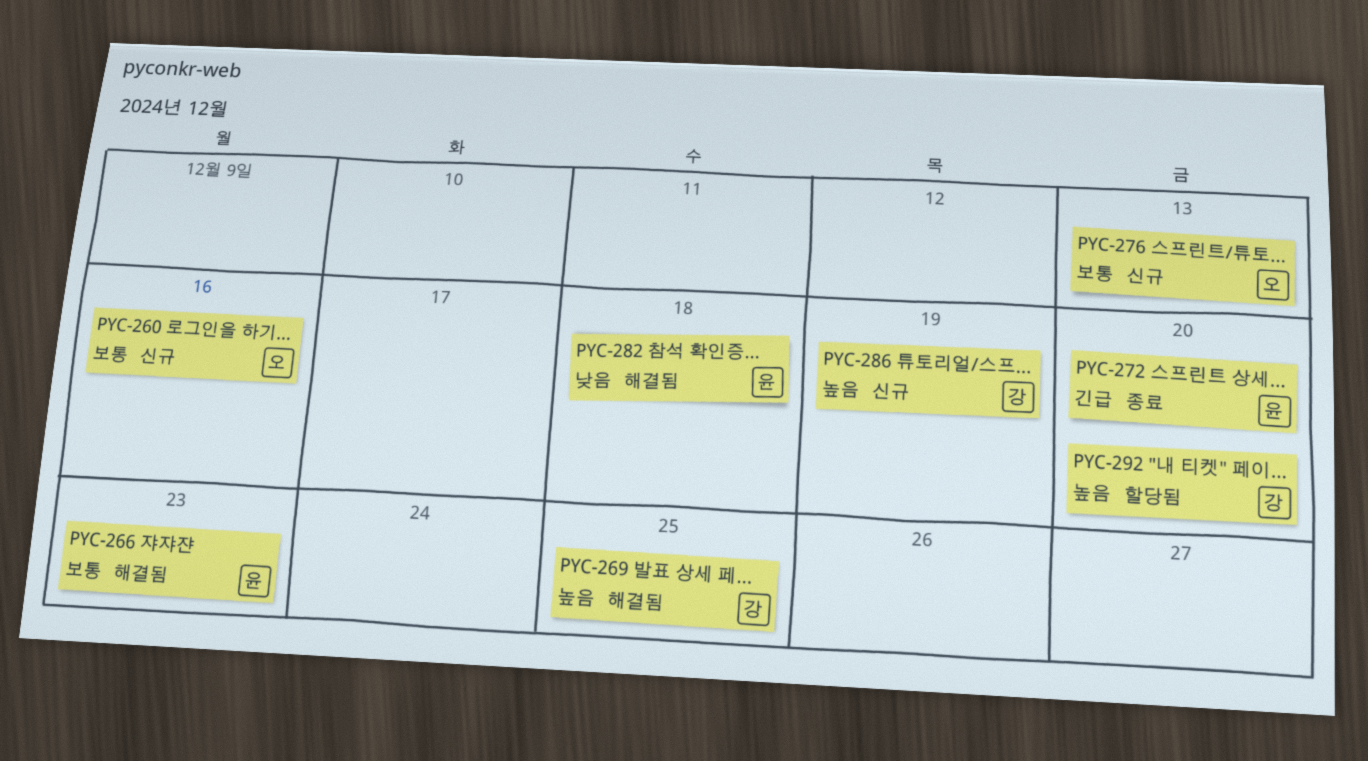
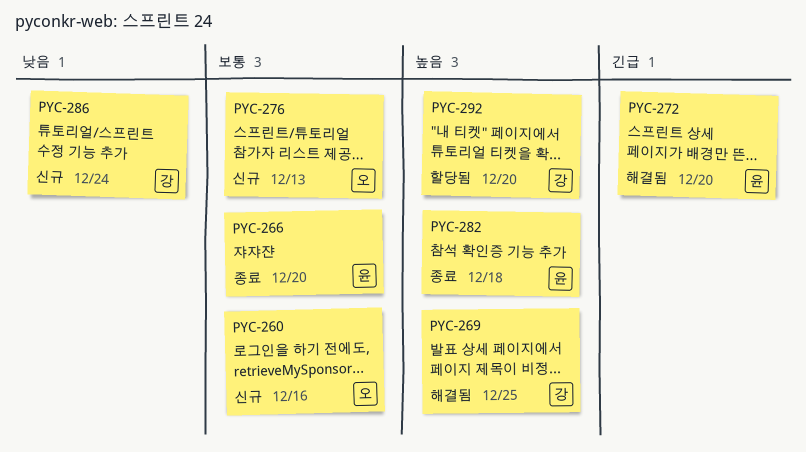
PYC-266, status: 해결됨 -> 종료
PYC-266, due: Dec 23 -> Dec 20
PYC-272, status: 종료 -> 해결됨
PYC-282, status: 해결됨 -> 종료
PYC-282, priority: 낮음 -> 높음
PYC-286, priority: 높음 -> 낮음
PYC-286, due: Dec 19 -> Dec 24

